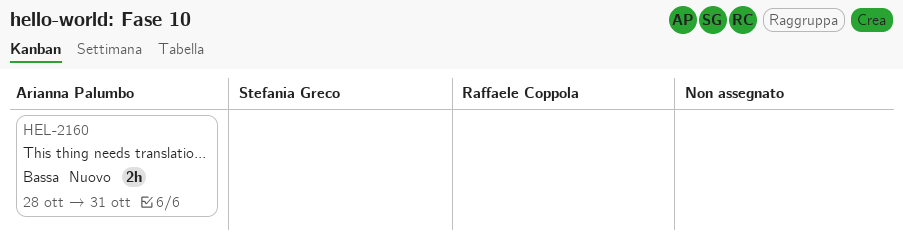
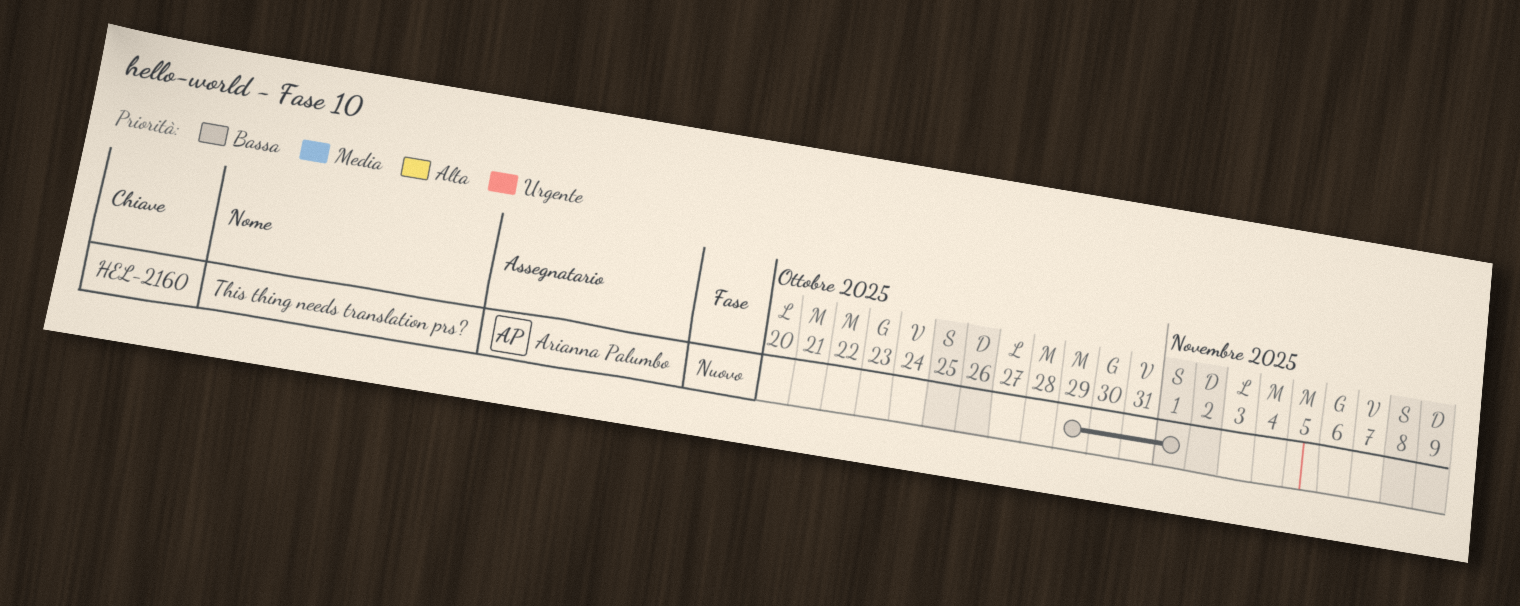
HEL-2160, start: Oct 28 -> Oct 29
HEL-2160, due: Oct 31 -> Nov 1

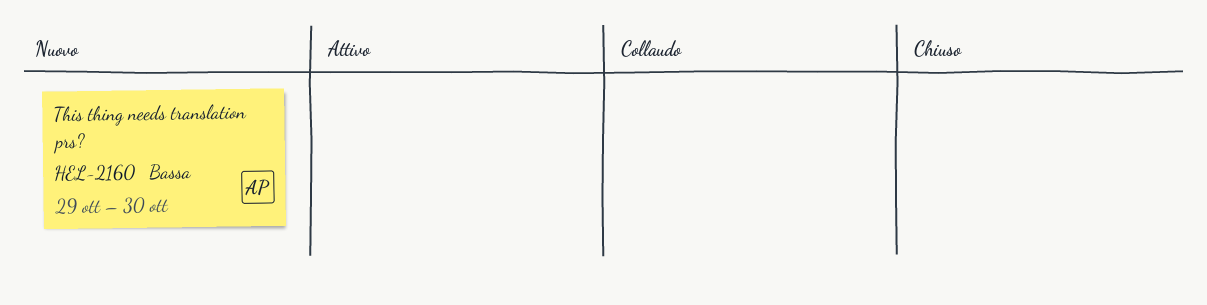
HEL-2160, due: Nov 1 -> Oct 30

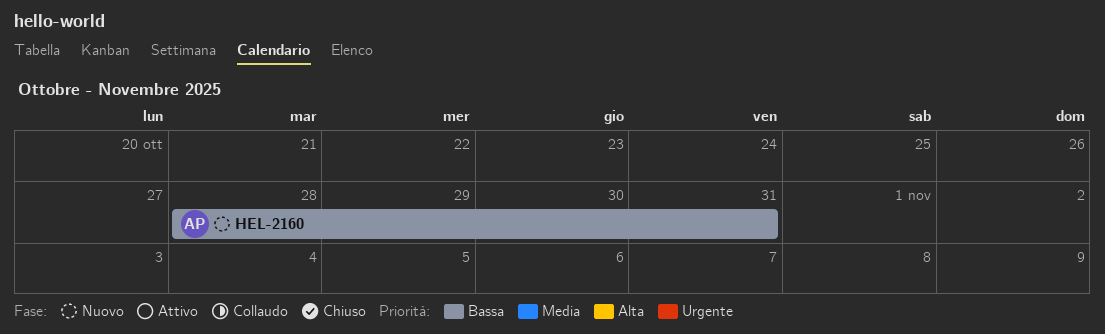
HEL-2160, start: Oct 29 -> Oct 28
HEL-2160, due: Oct 30 -> Oct 31

